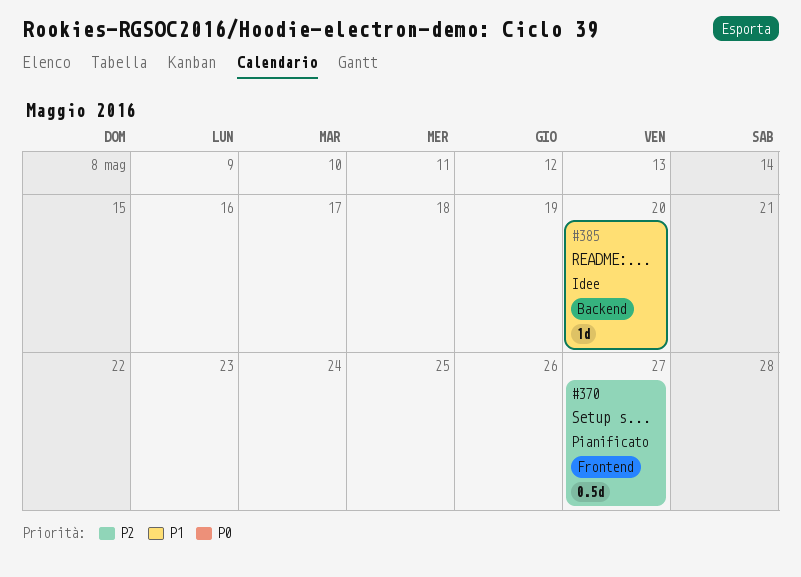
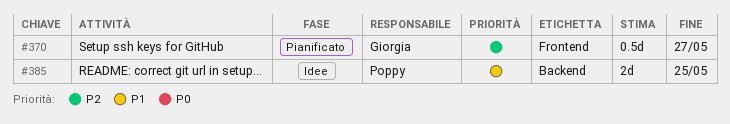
#385, estimate: 1d -> 2d
#385, due: May 20 -> May 25

